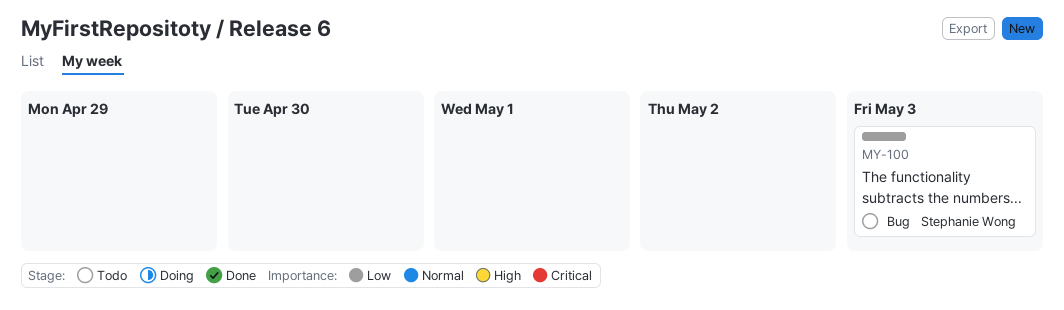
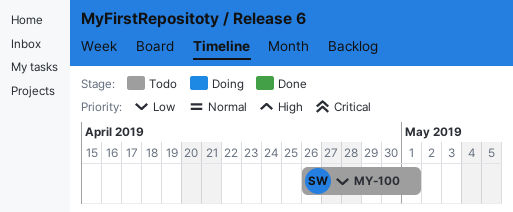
MY-100, due: May 3 -> May 1

